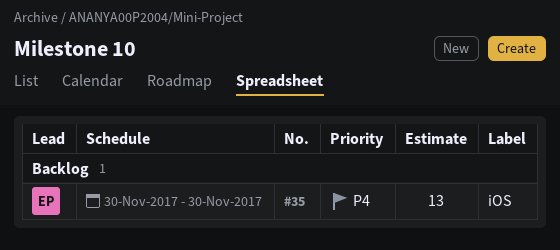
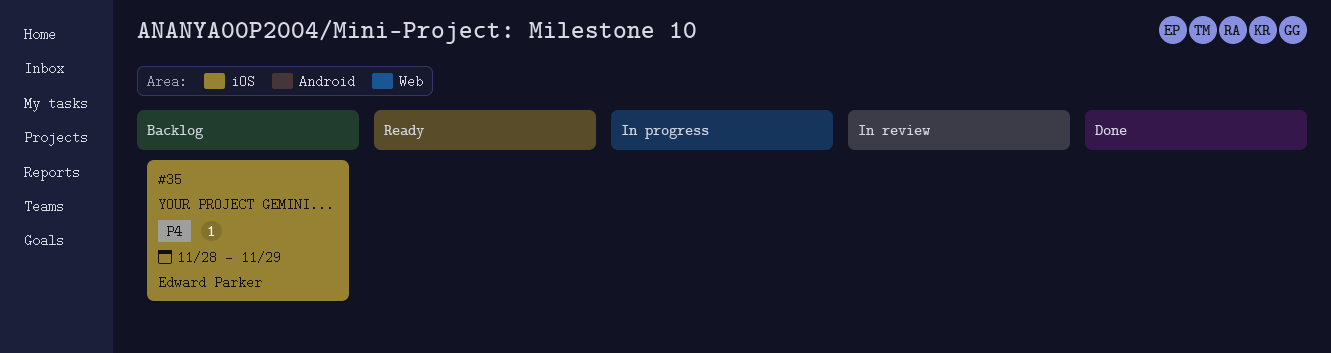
#35, estimate: 13 -> 1
#35, start: Nov 30 -> Nov 28
#35, due: Nov 30 -> Nov 29

